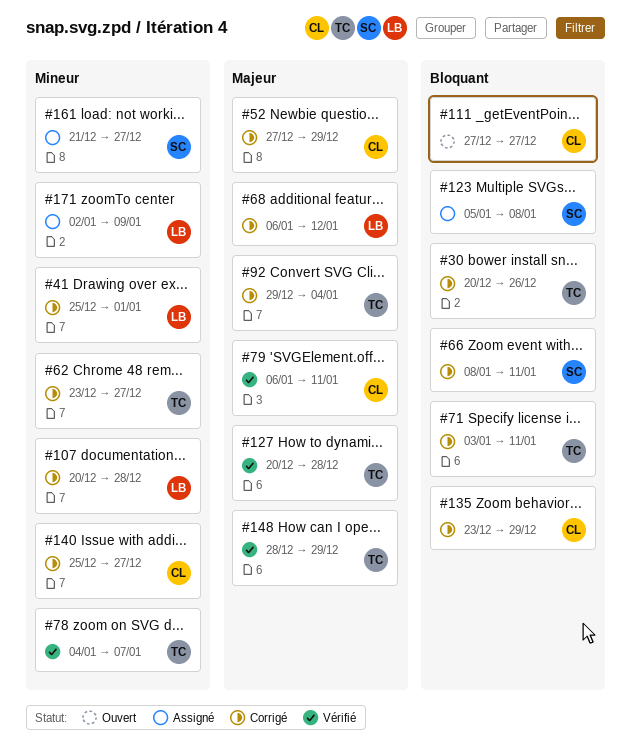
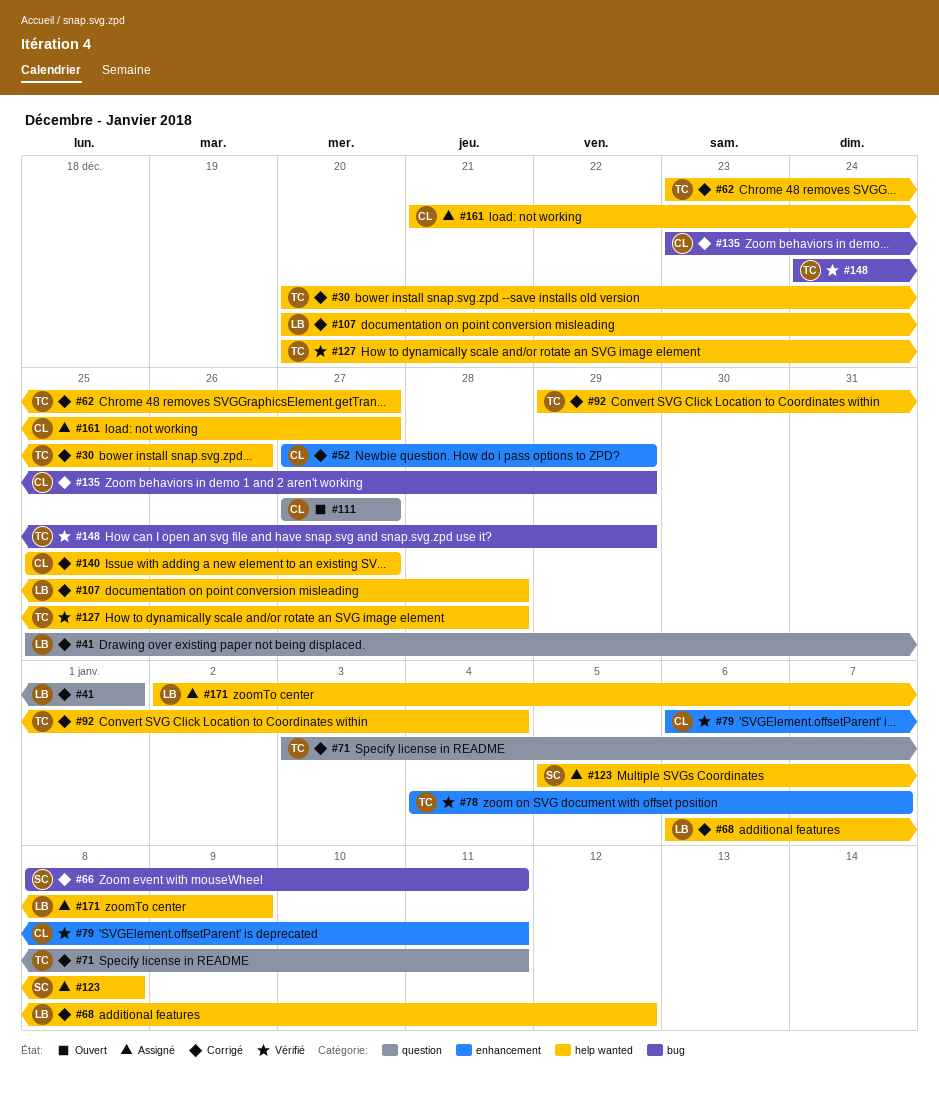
#148, start: Dec 28 -> Dec 24
#161, owner: SC -> CL

